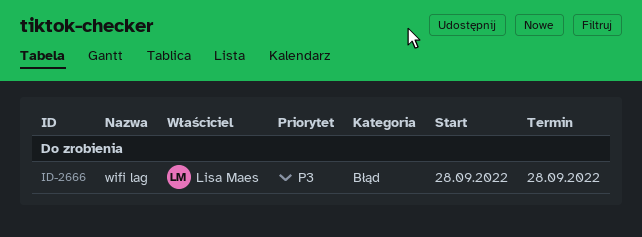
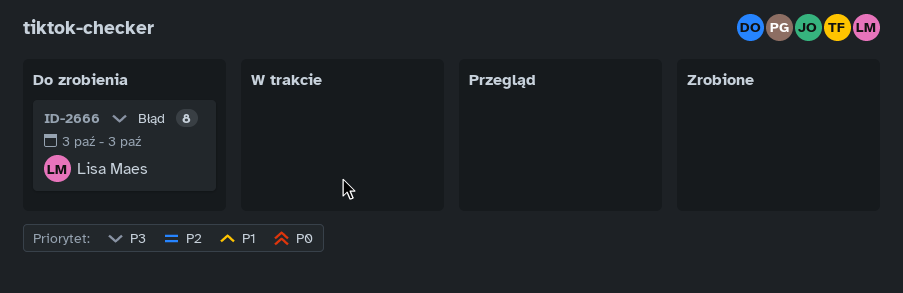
ID-2666, start: Sep 28 -> Oct 3
ID-2666, due: Sep 28 -> Oct 3

